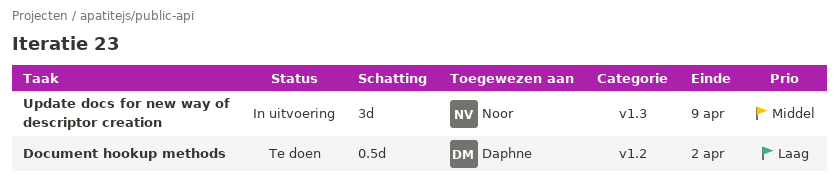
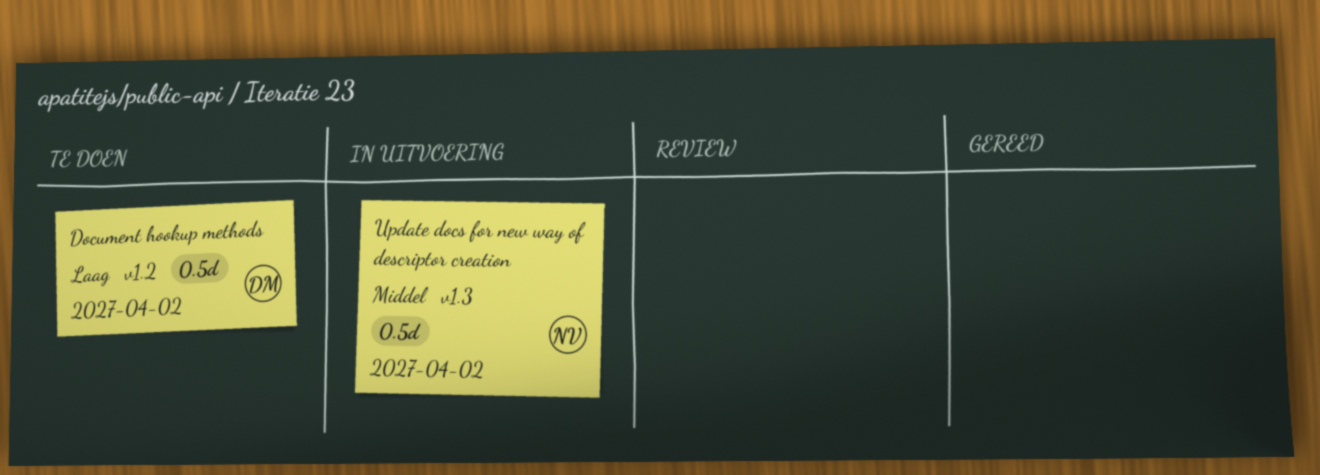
Update docs for new way of descriptor creation, estimate: 3d -> 0.5d
Update docs for new way of descriptor creation, due: Apr 9 -> Apr 2

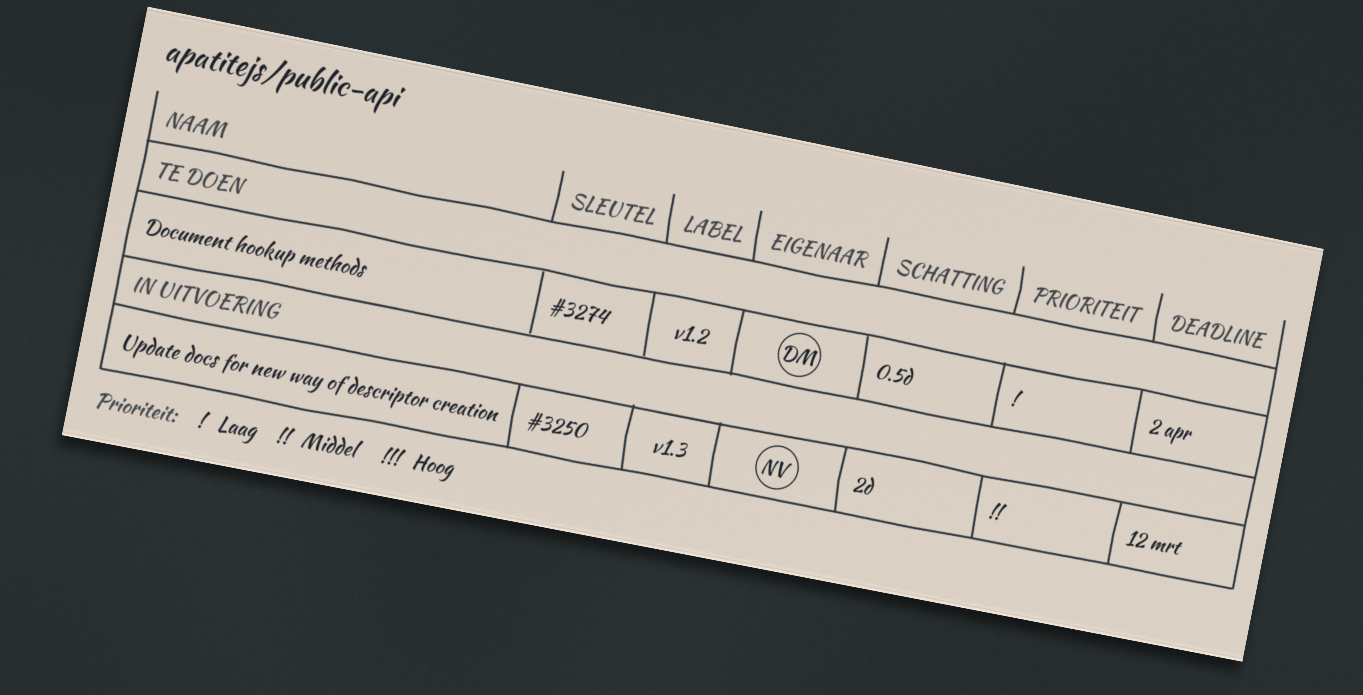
Update docs for new way of descriptor creation, estimate: 0.5d -> 2d
Update docs for new way of descriptor creation, due: Apr 2 -> Mar 12

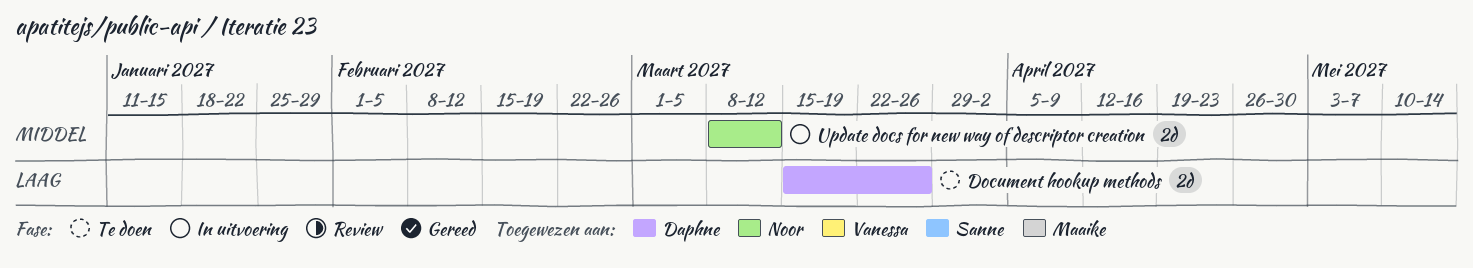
Document hookup methods, estimate: 0.5d -> 2d
Document hookup methods, due: Apr 2 -> Mar 26

